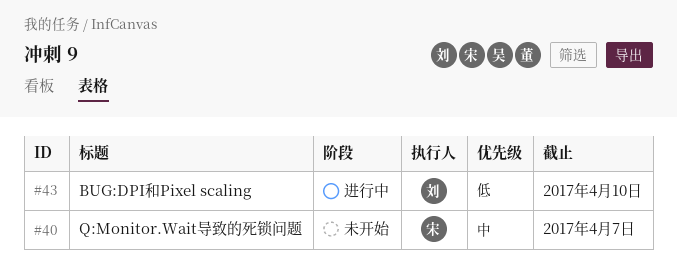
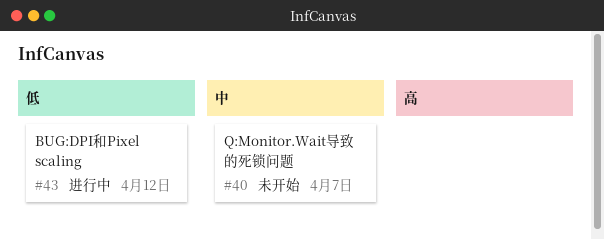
#43, due: Apr 10 -> Apr 12

